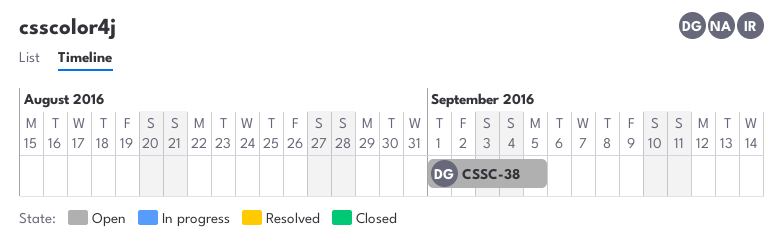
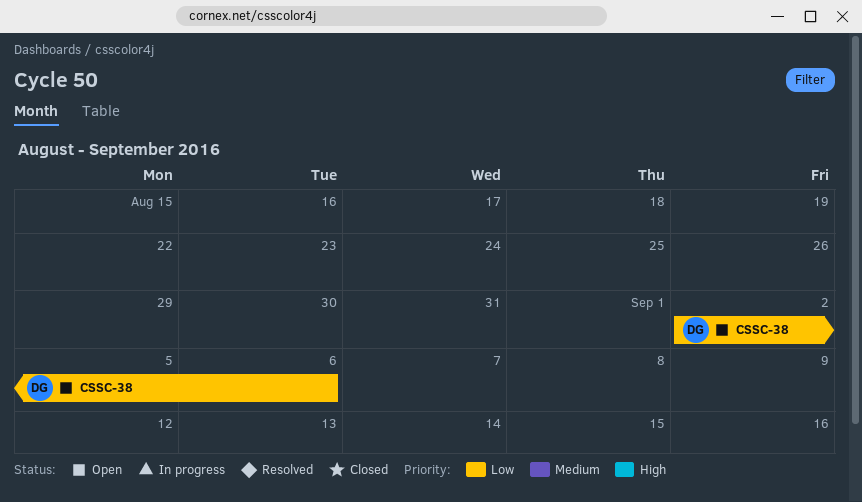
CSSC-38, start: Sep 1 -> Sep 2
CSSC-38, due: Sep 5 -> Sep 6

